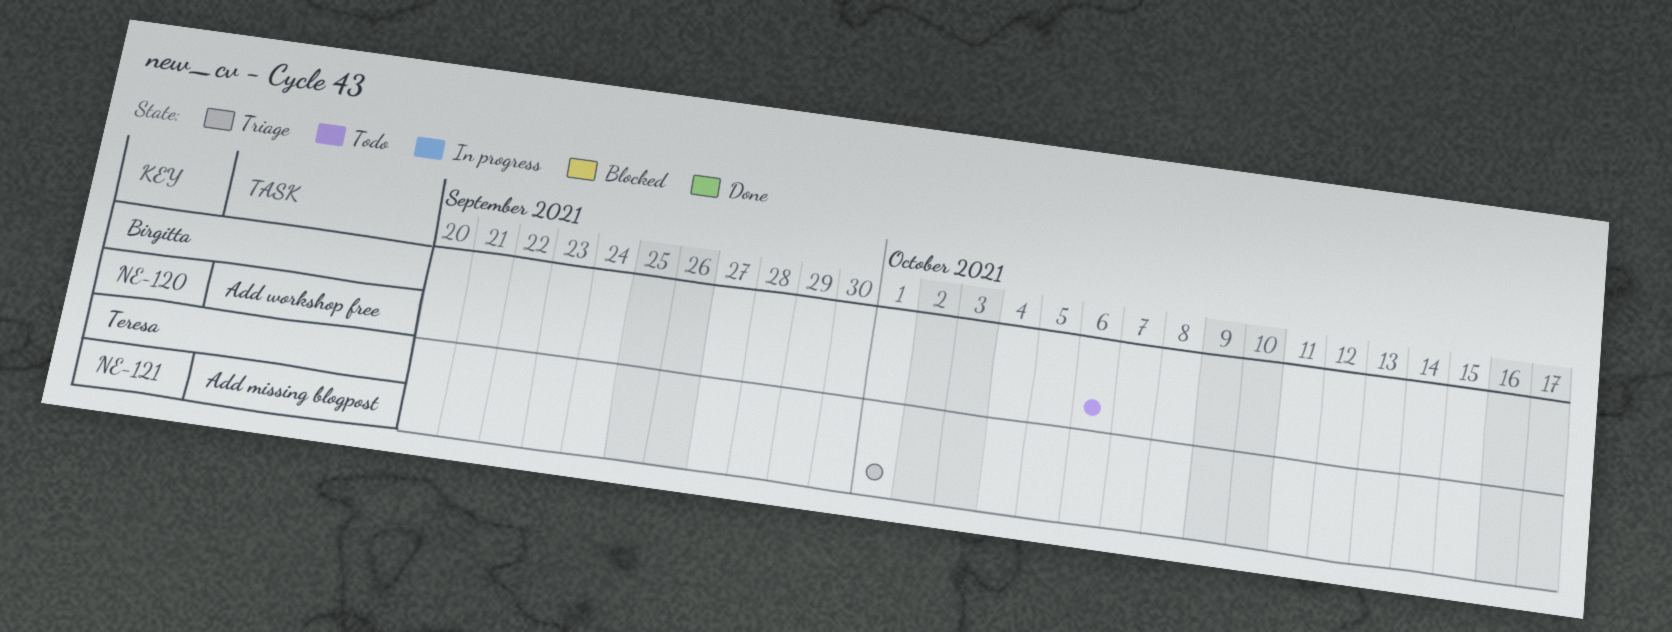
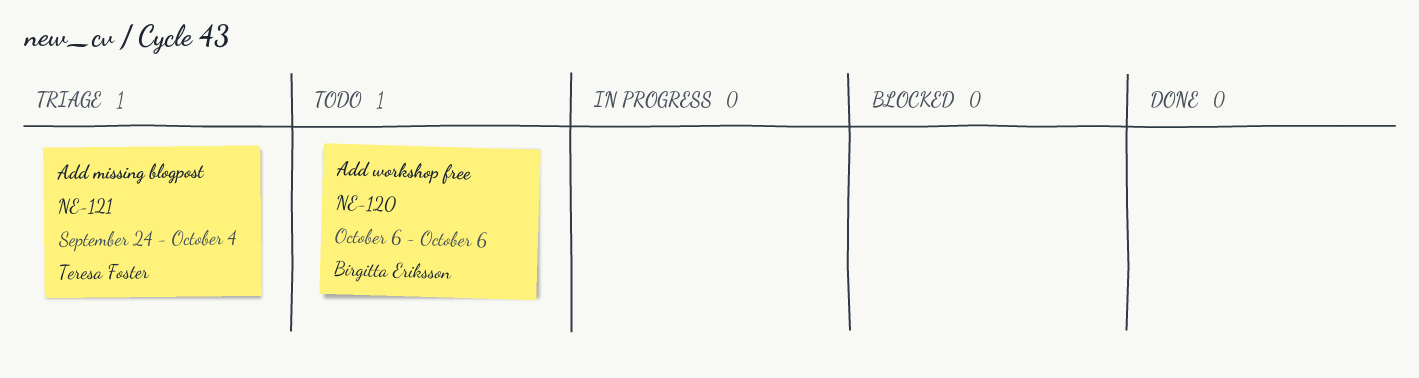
NE-121, start: Oct 1 -> Sep 24
NE-121, due: Oct 1 -> Oct 4

